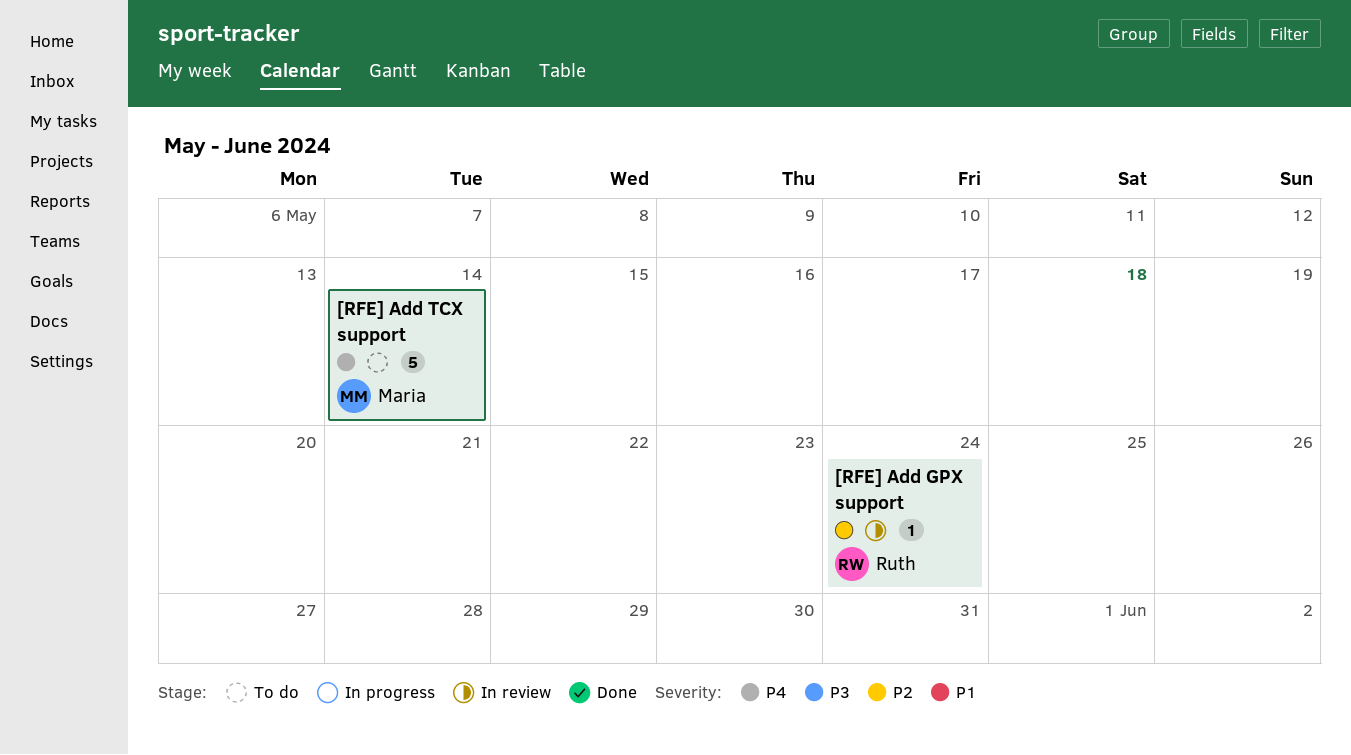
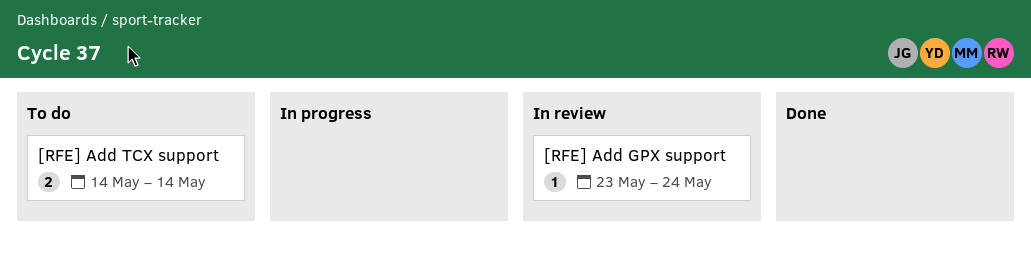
[RFE] Add TCX support, estimate: 5 -> 2

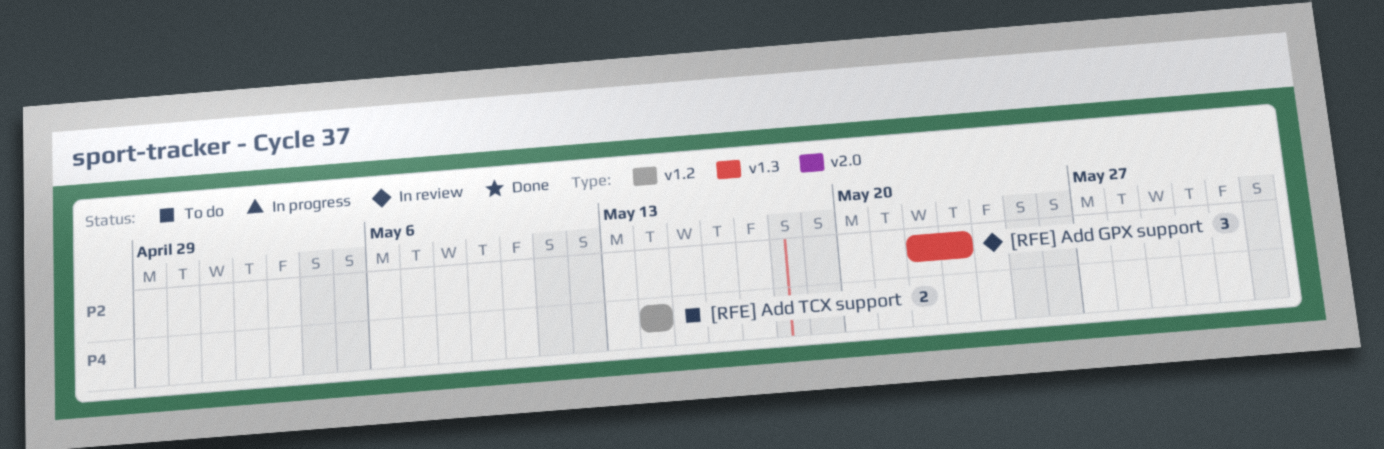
[RFE] Add GPX support, estimate: 1 -> 3
[RFE] Add GPX support, start: May 23 -> May 22
[RFE] Add GPX support, due: May 24 -> May 23

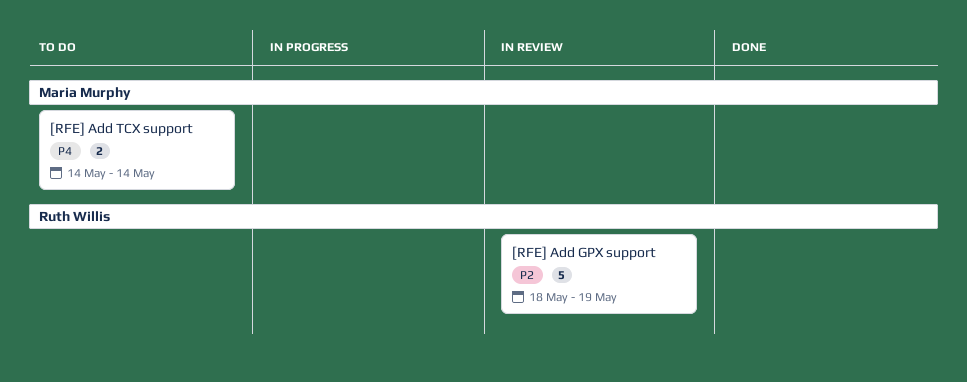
[RFE] Add GPX support, estimate: 3 -> 5
[RFE] Add GPX support, start: May 22 -> May 18
[RFE] Add GPX support, due: May 23 -> May 19

